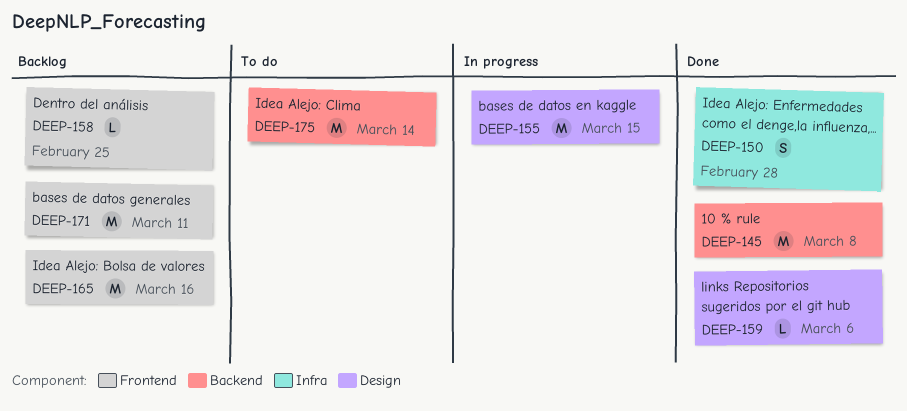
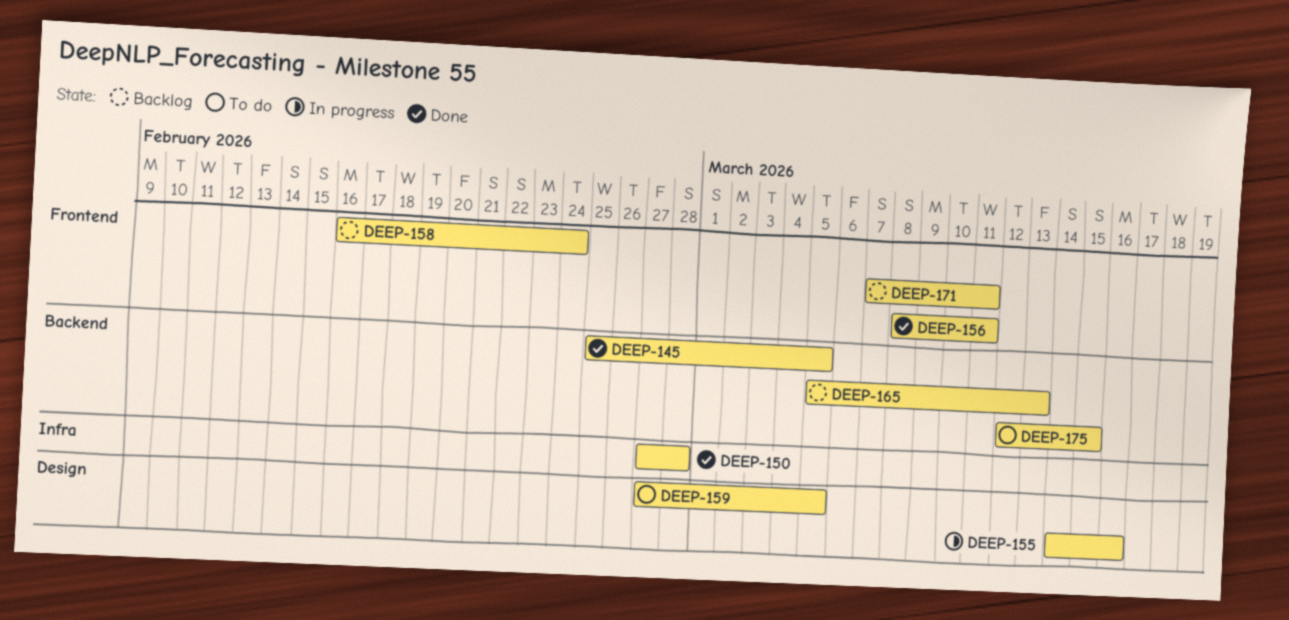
DEEP-145, due: Mar 8 -> Mar 5
DEEP-155, due: Mar 15 -> Mar 16
DEEP-156: none -> present
DEEP-158, due: Feb 25 -> Feb 24
DEEP-159, status: Done -> To do
DEEP-159, due: Mar 6 -> Mar 5
DEEP-165, label: Frontend -> Backend
DEEP-165, due: Mar 16 -> Mar 13
DEEP-175, due: Mar 14 -> Mar 15

